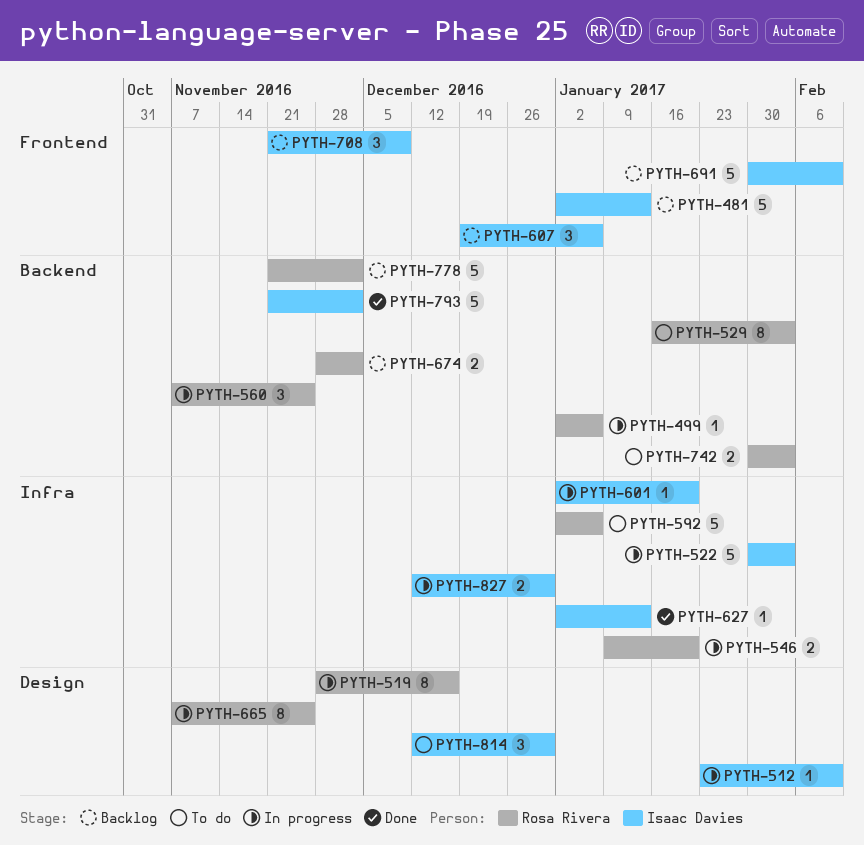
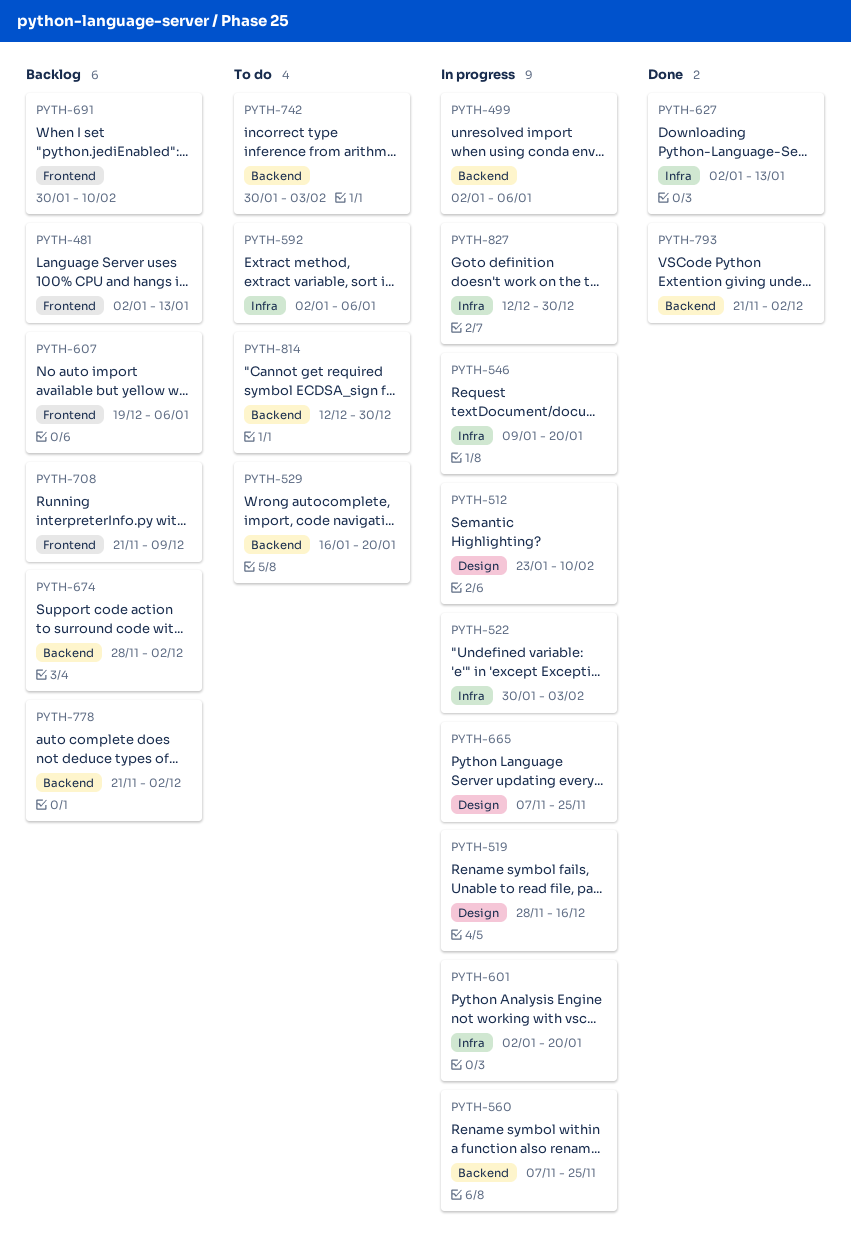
PYTH-529, due: Feb 3 -> Jan 20
PYTH-814, label: Design -> Backend

